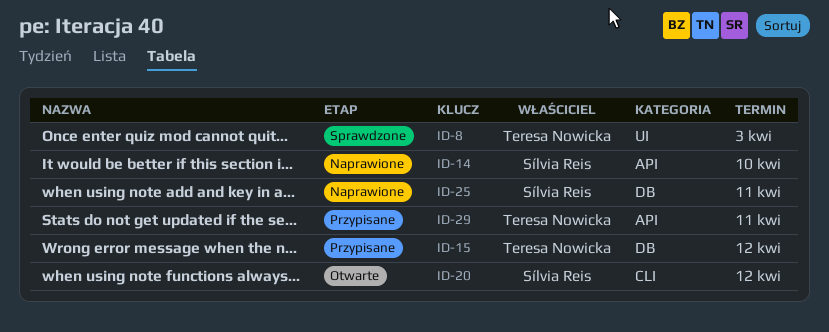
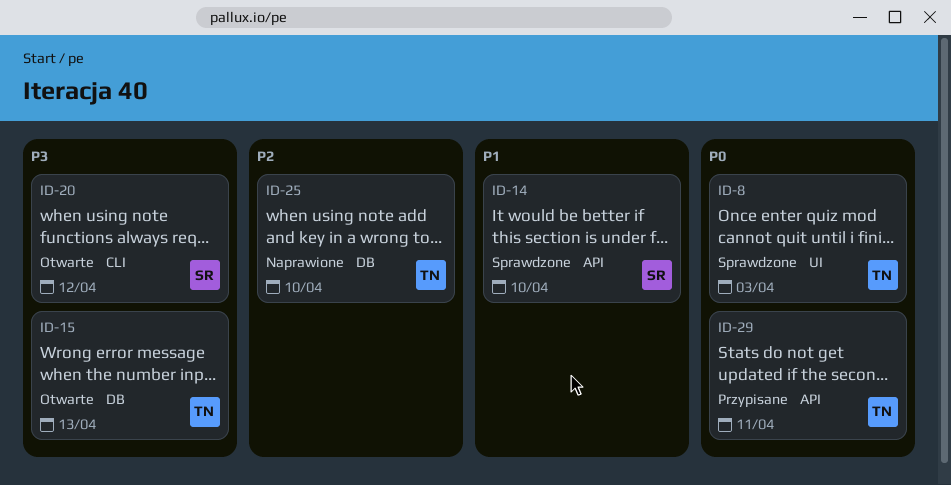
ID-14, status: Naprawione -> Sprawdzone
ID-15, status: Przypisane -> Otwarte
ID-15, due: Apr 12 -> Apr 13
ID-25, owner: Sílvia Reis -> Teresa Nowicka
ID-25, due: Apr 11 -> Apr 10

